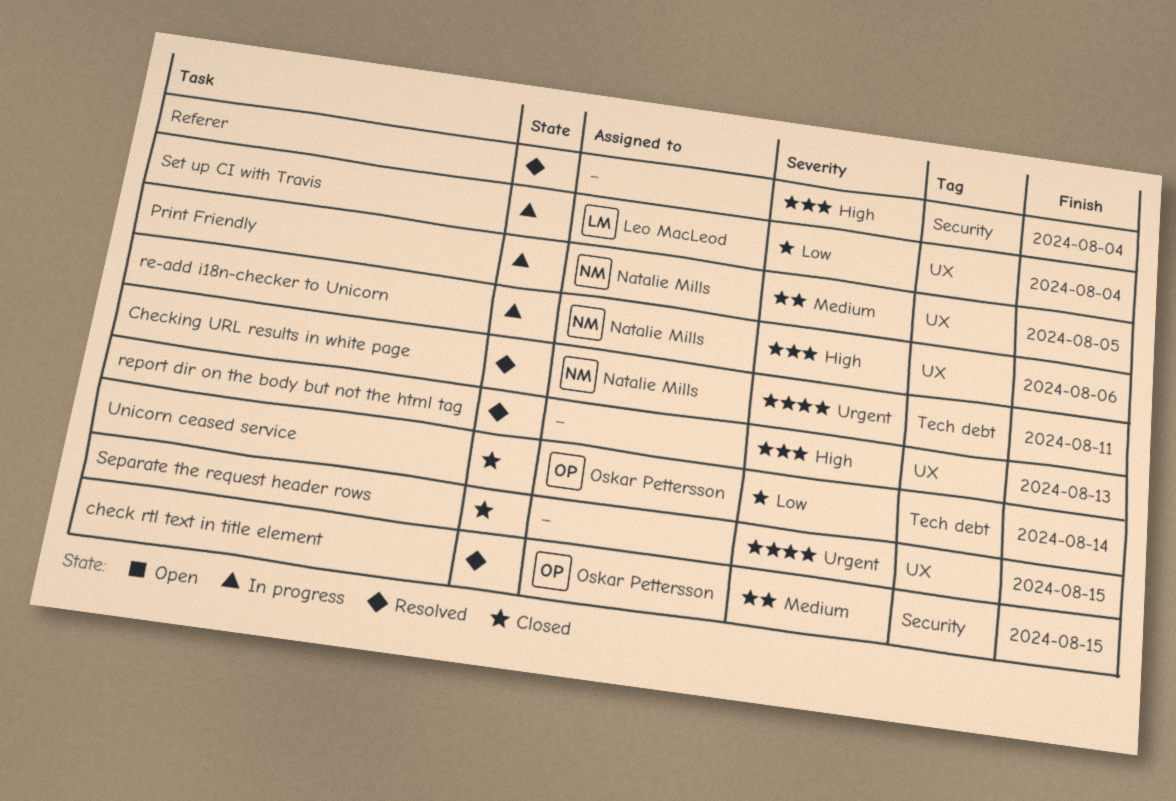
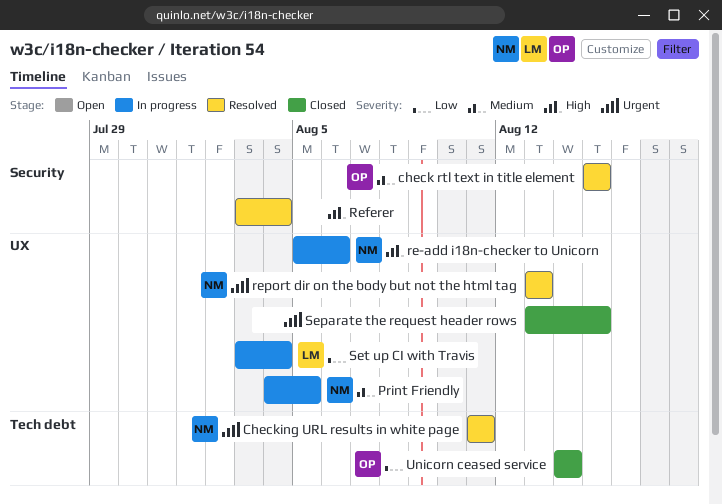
report dir on the body but not the html tag, owner: none -> Natalie Mills
report dir on the body but not the html tag, priority: High -> Urgent

